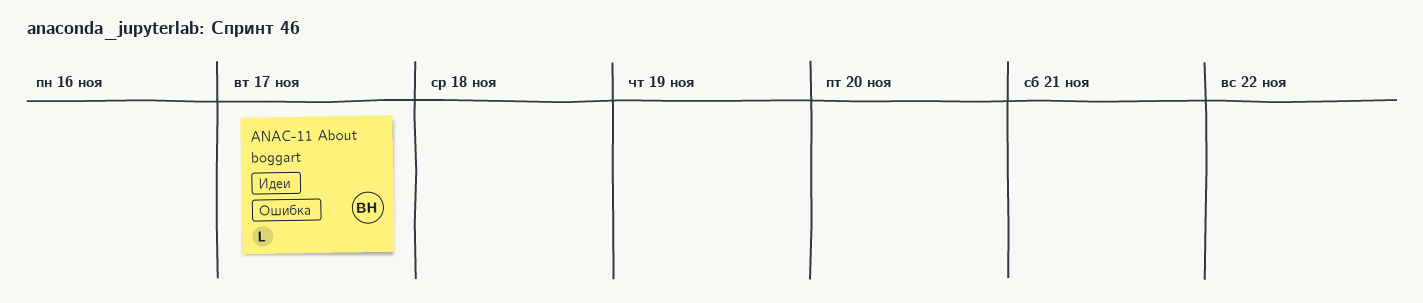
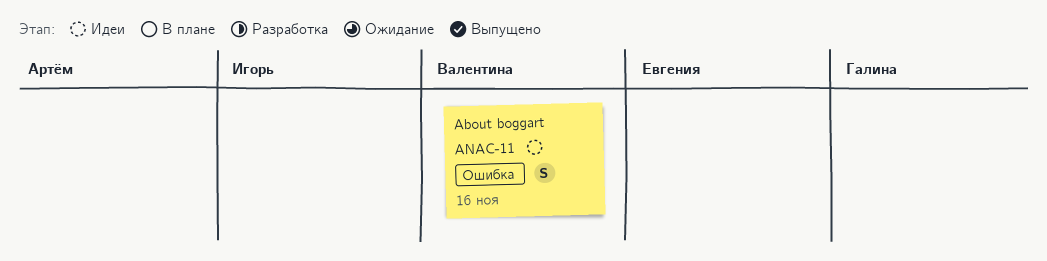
ANAC-11, estimate: L -> S
ANAC-11, due: Nov 17 -> Nov 16

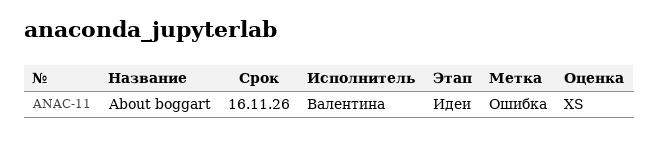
ANAC-11, estimate: S -> XS

